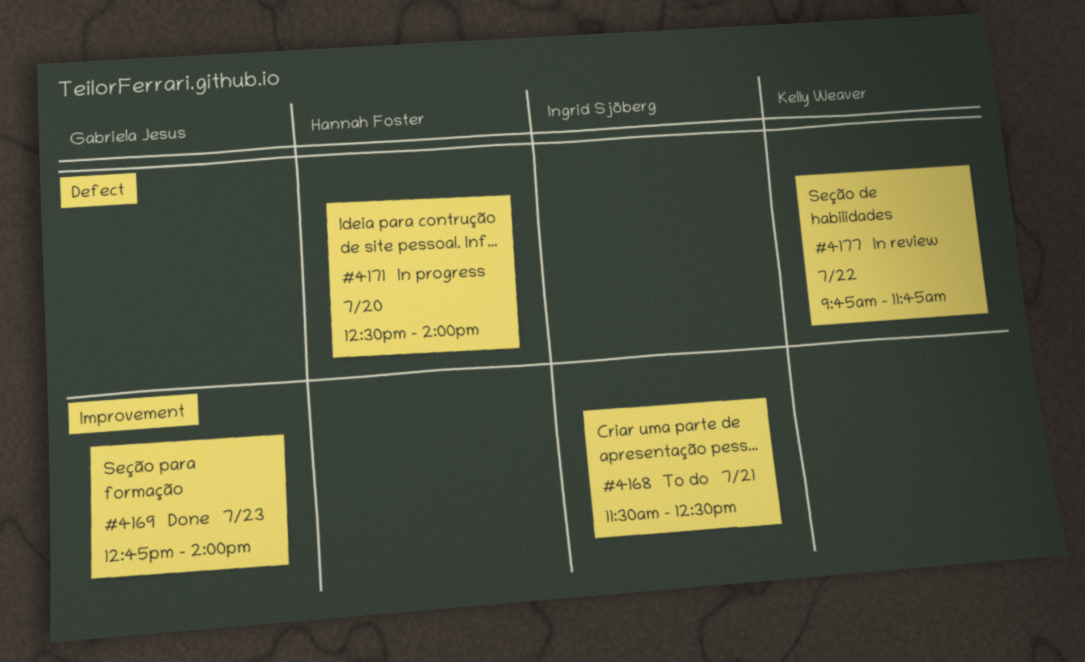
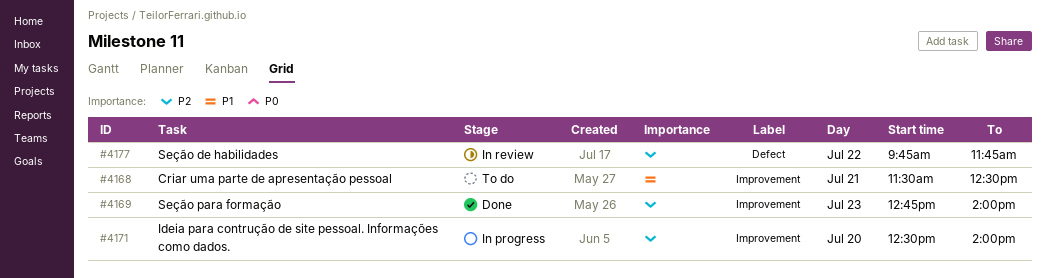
#4171, label: Defect -> Improvement

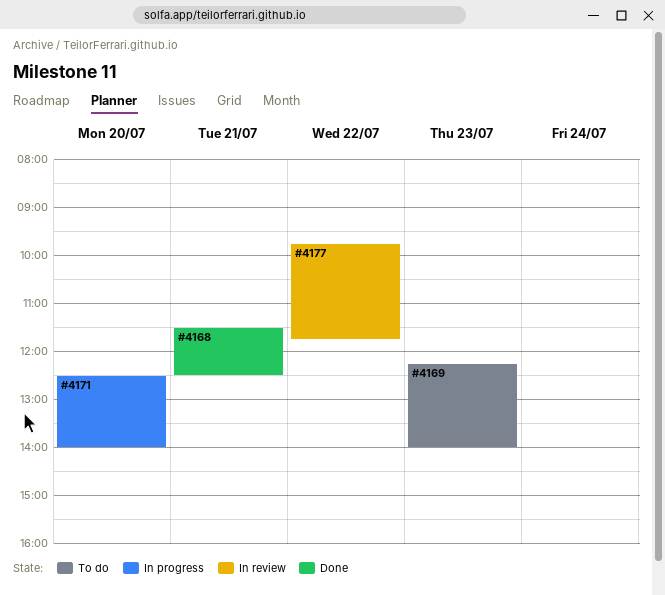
#4168, status: To do -> Done
#4169, status: Done -> To do
#4169, begins: 12:45 -> 12:15

